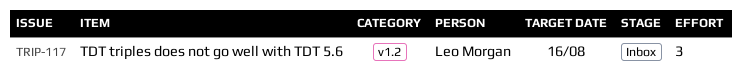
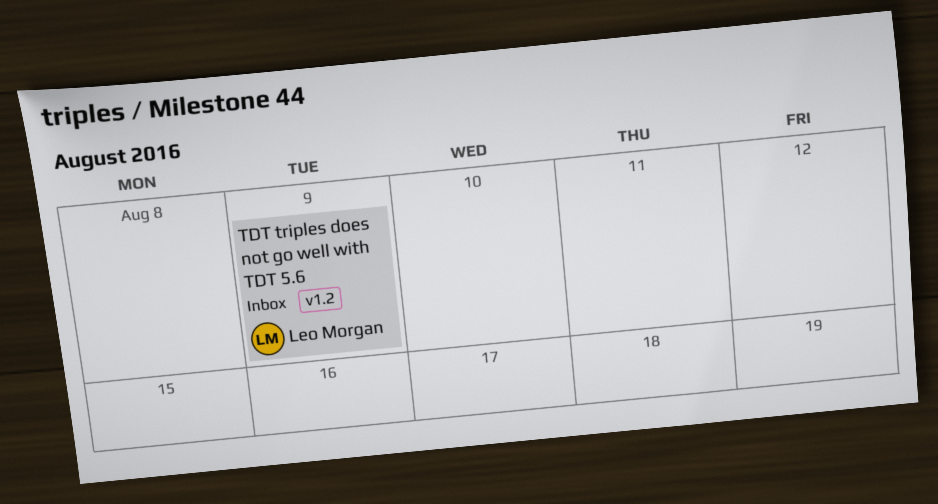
TDT triples does not go well with TDT 5.6, due: Aug 16 -> Aug 9

